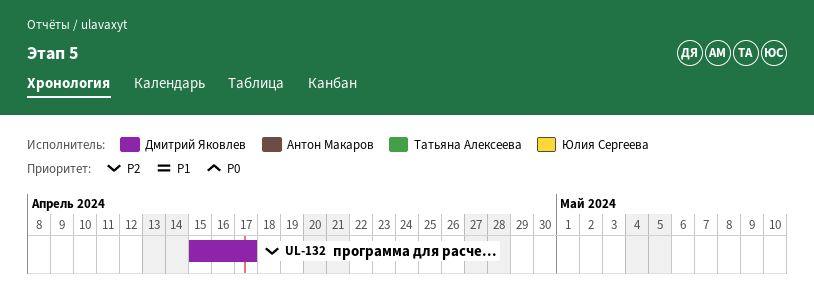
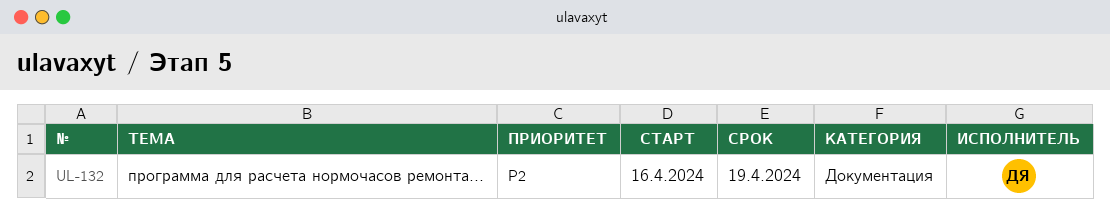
UL-132, start: Apr 15 -> Apr 16
UL-132, due: Apr 17 -> Apr 19

